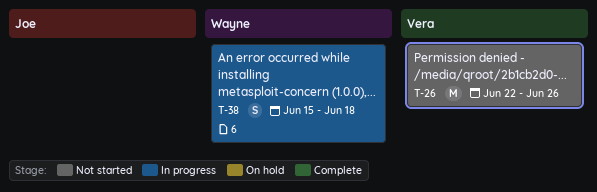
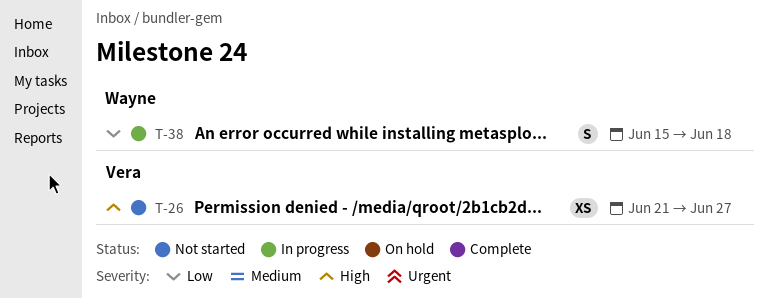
T-26, estimate: M -> XS
T-26, start: Jun 22 -> Jun 21
T-26, due: Jun 26 -> Jun 27

